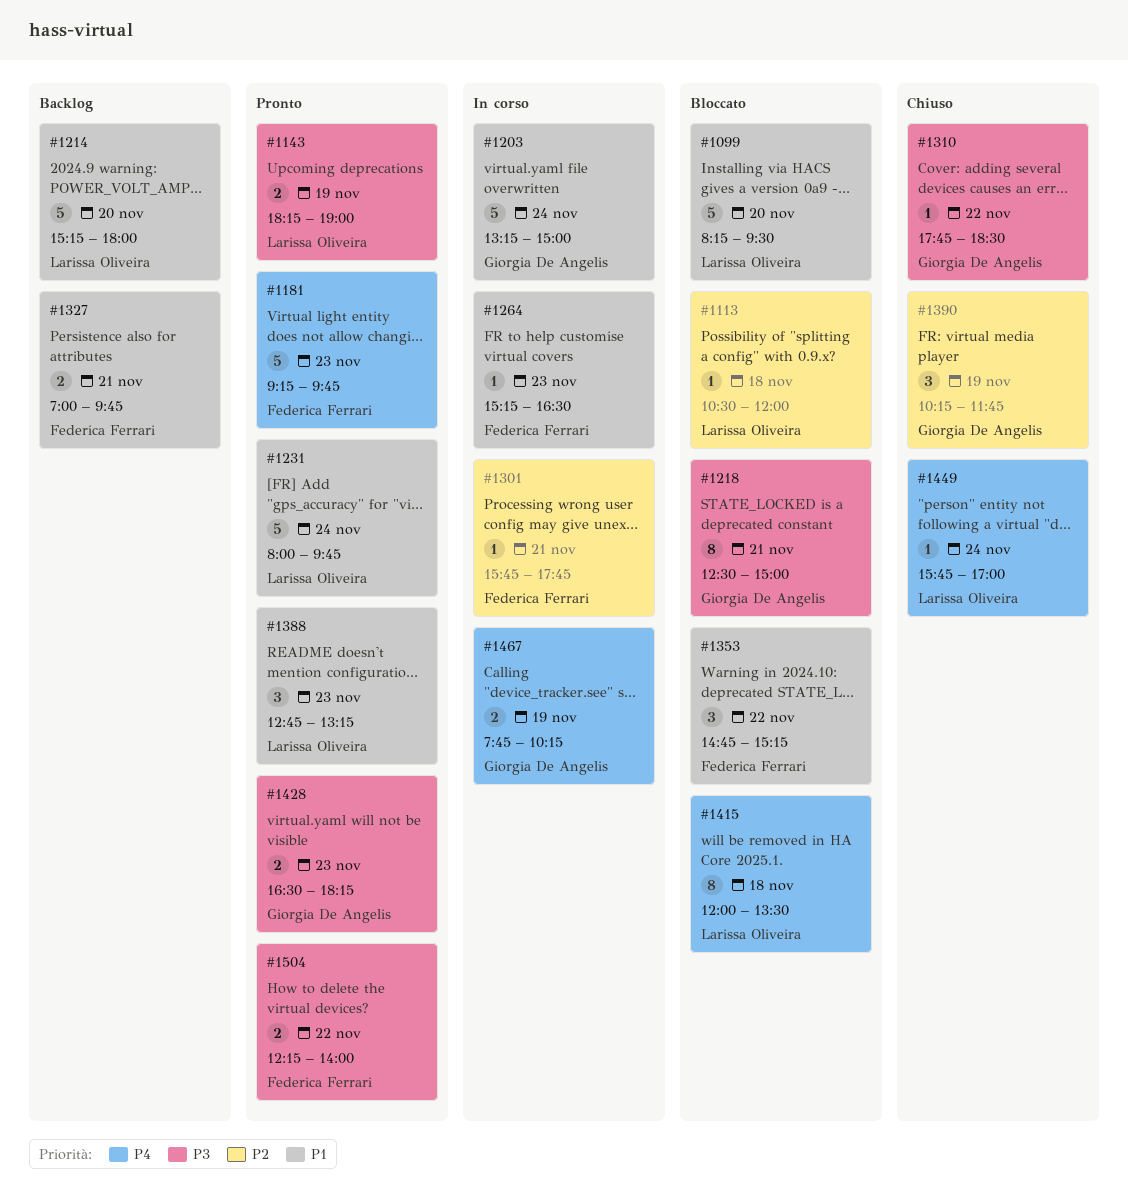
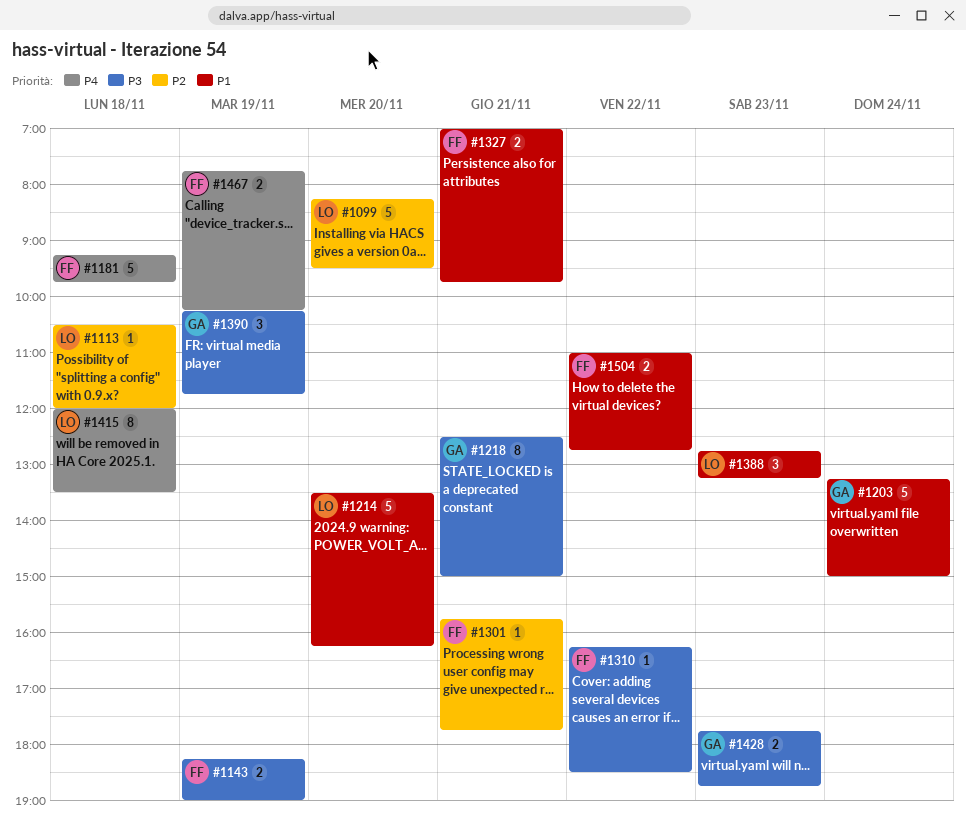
#1099, priority: P1 -> P2
#1143, owner: Larissa Oliveira -> Federica Ferrari
#1181, day: Nov 23 -> Nov 18
#1214, begins: 15:15 -> 13:30
#1214, ends: 18:00 -> 16:15
#1231: present -> none
#1264: present -> none
#1310, owner: Giorgia De Angelis -> Federica Ferrari
#1310, begins: 17:45 -> 16:15
#1353: present -> none
#1390, priority: P2 -> P3
#1428, begins: 16:30 -> 17:45
#1428, ends: 18:15 -> 18:45
#1449: present -> none
#1467, owner: Giorgia De Angelis -> Federica Ferrari
#1504, priority: P3 -> P1
#1504, begins: 12:15 -> 11:00
#1504, ends: 14:00 -> 12:45

